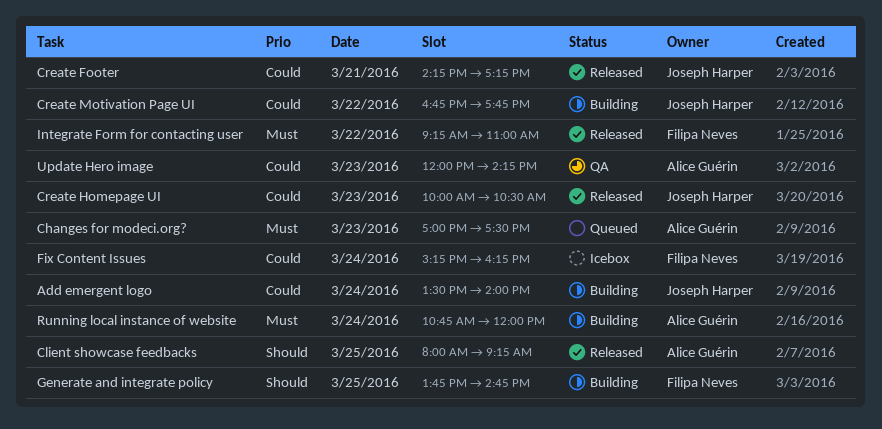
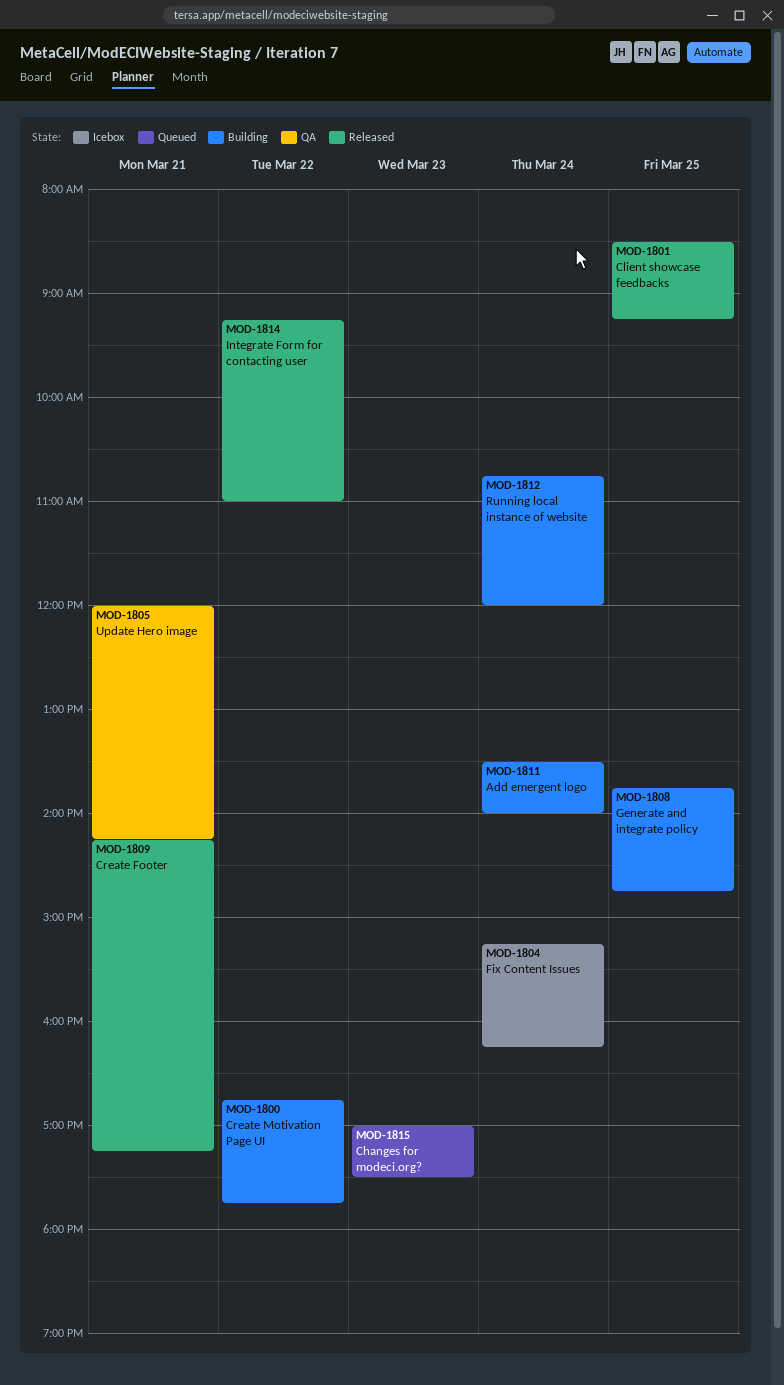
Client showcase feedbacks, begins: 08:00 -> 08:30
Create Homepage UI: present -> none
Update Hero image, day: Mar 23 -> Mar 21

